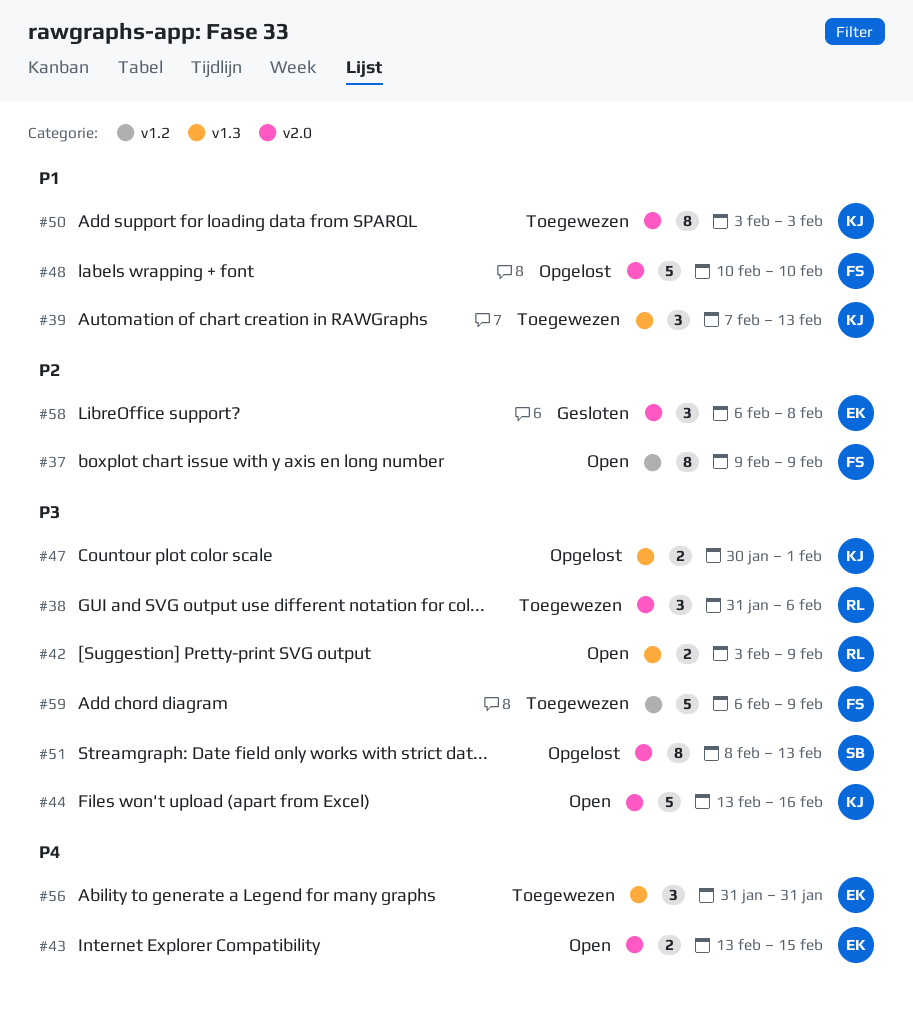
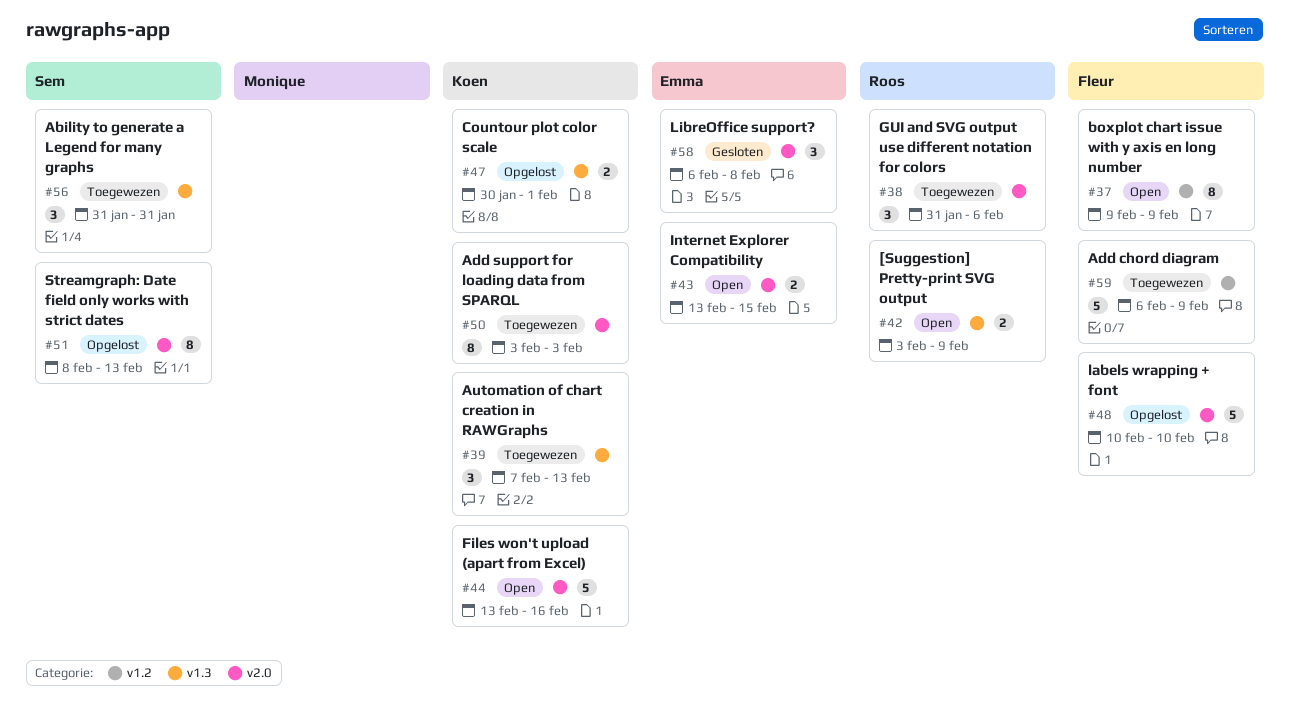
#56, owner: Emma -> Sem

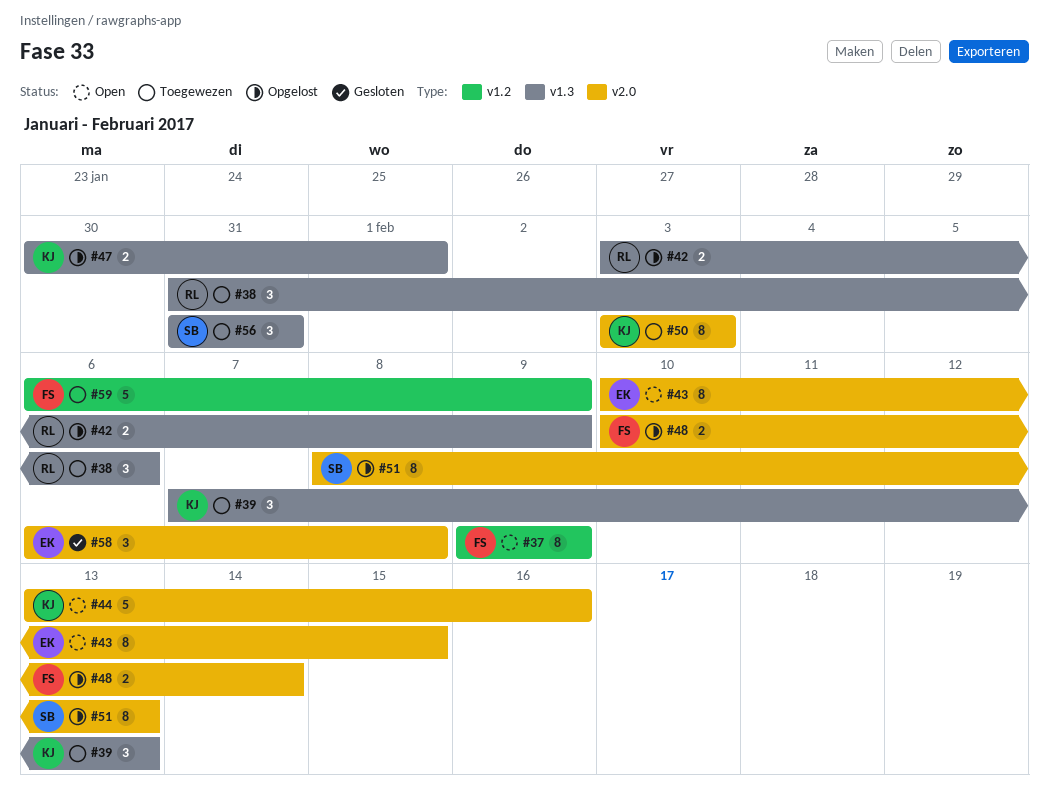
#38, label: v2.0 -> v1.3
#42, status: Open -> Opgelost
#43, estimate: 2 -> 8
#43, start: Feb 13 -> Feb 10
#48, estimate: 5 -> 2
#48, due: Feb 10 -> Feb 14

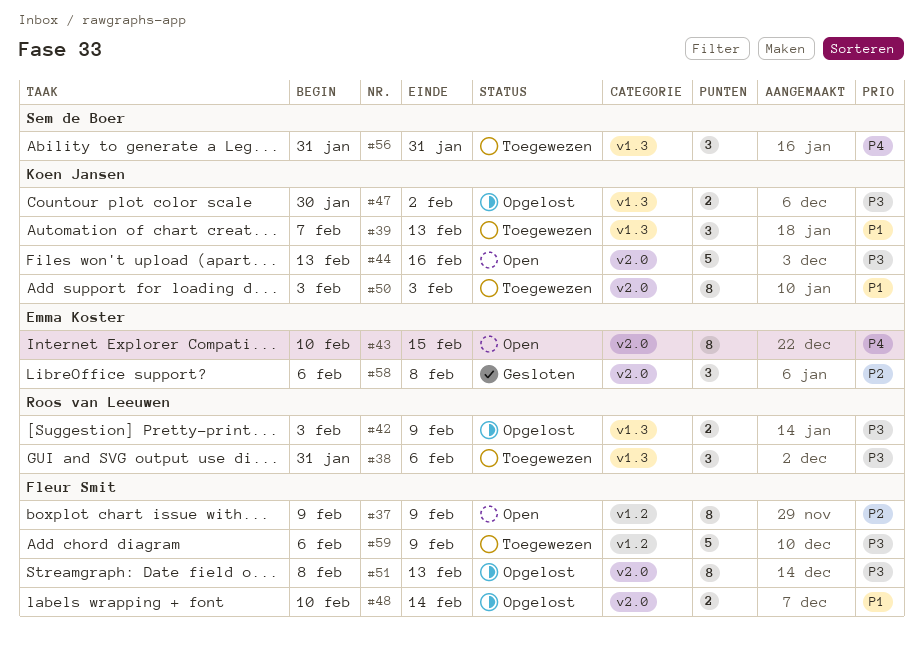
#47, due: Feb 1 -> Feb 2
#51, owner: Sem de Boer -> Fleur Smit

